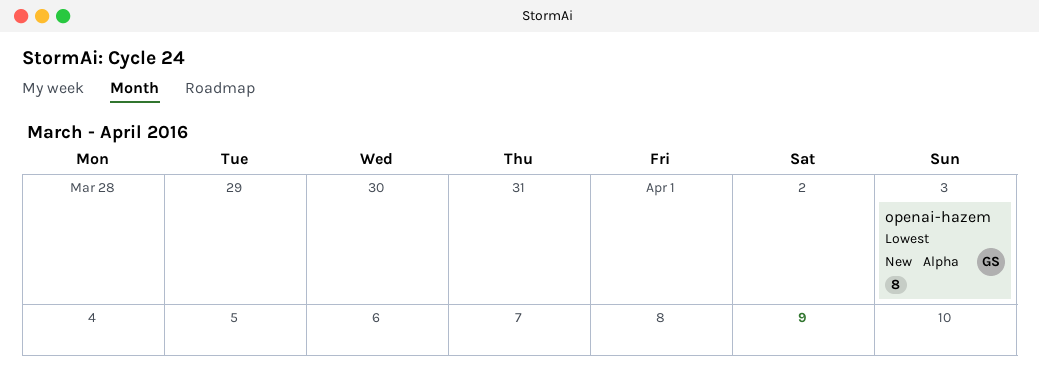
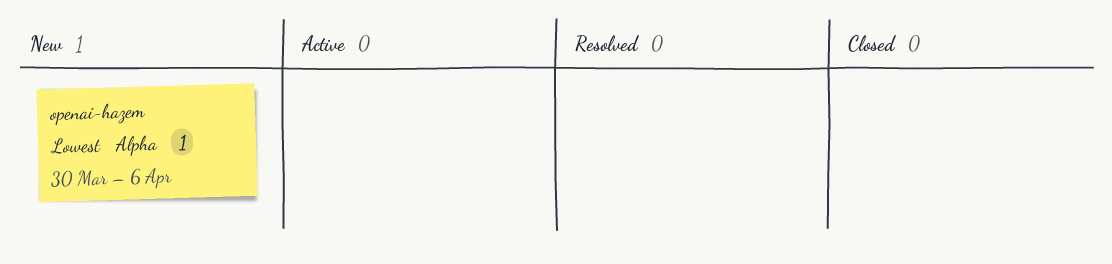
openai-hazem, estimate: 8 -> 1
openai-hazem, due: Apr 3 -> Apr 6

